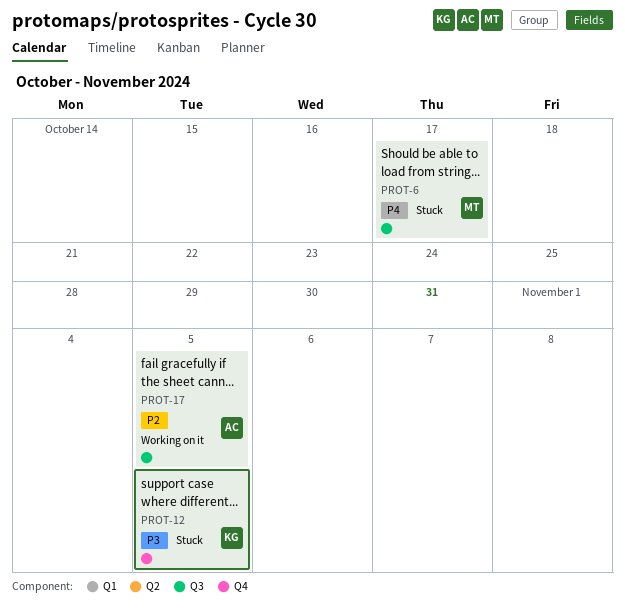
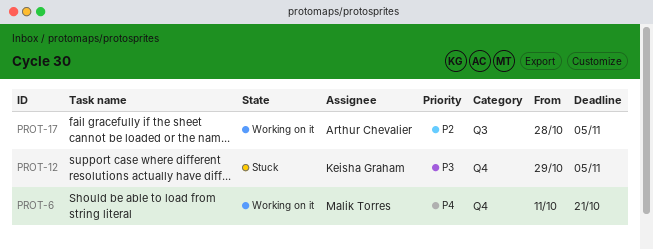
PROT-6, status: Stuck -> Working on it
PROT-6, label: Q3 -> Q4
PROT-6, due: Oct 17 -> Oct 21

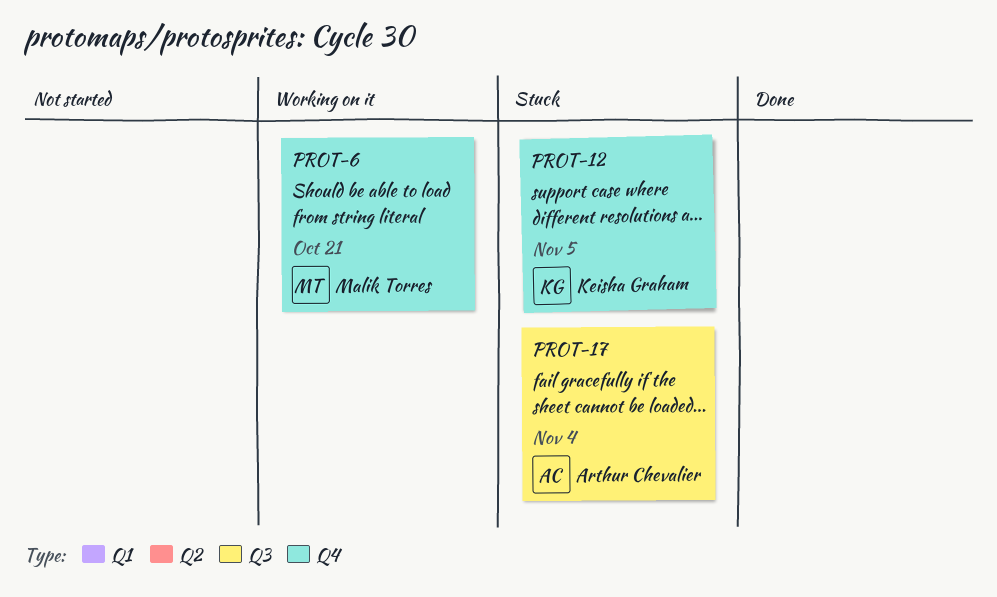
PROT-17, status: Working on it -> Stuck
PROT-17, due: Nov 5 -> Nov 4

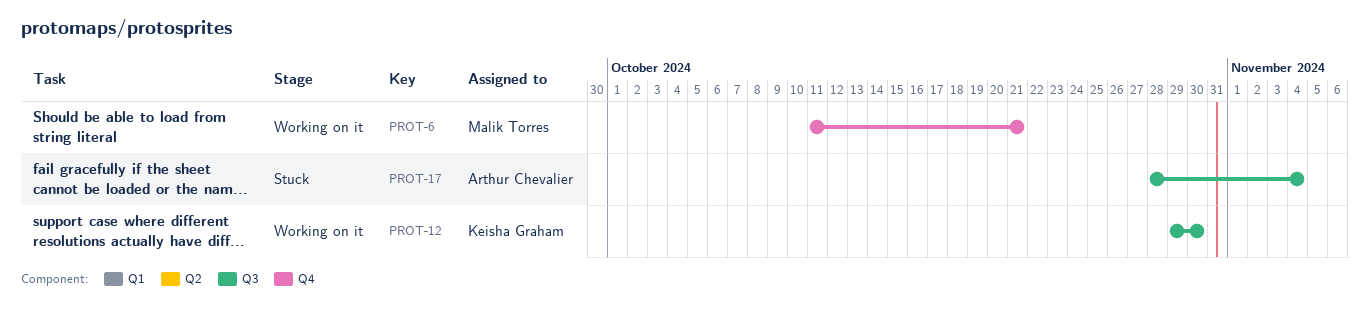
PROT-12, status: Stuck -> Working on it
PROT-12, label: Q4 -> Q3
PROT-12, due: Nov 5 -> Oct 30

